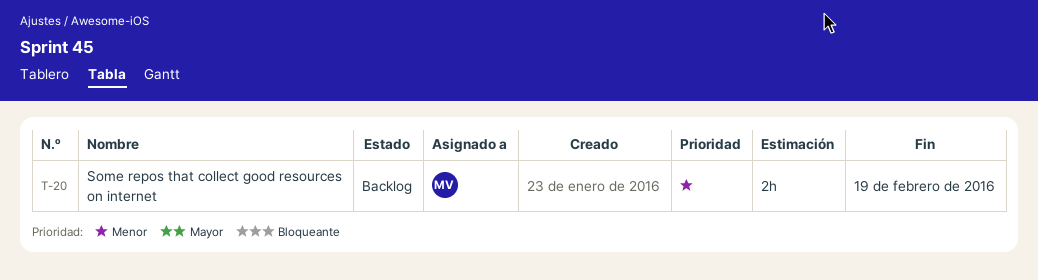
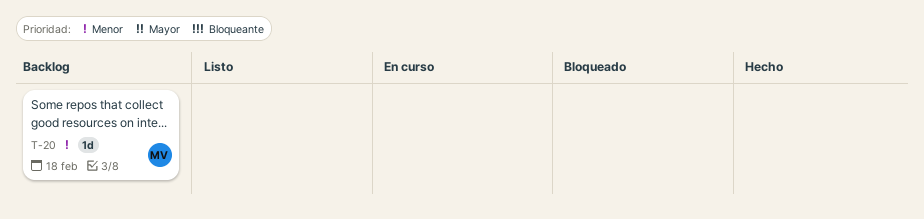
T-20, estimate: 2h -> 1d
T-20, due: Feb 19 -> Feb 18

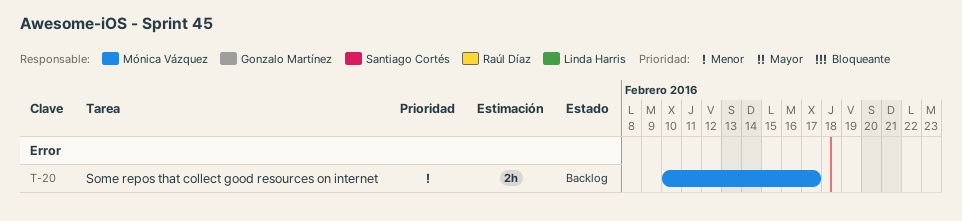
T-20, estimate: 1d -> 2h
T-20, due: Feb 18 -> Feb 17

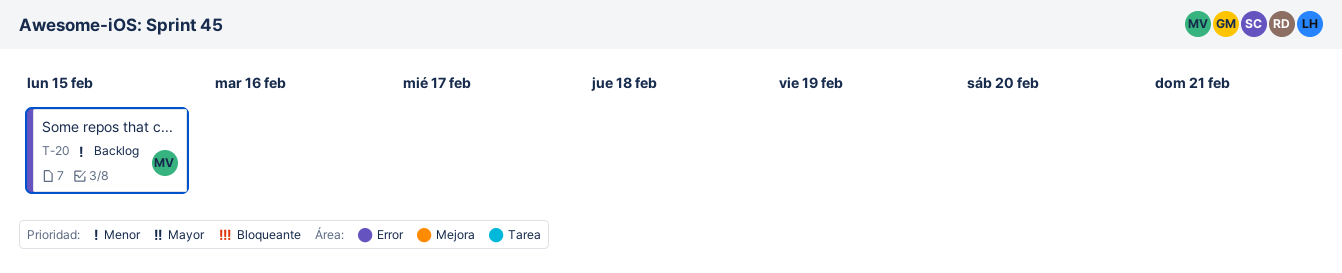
T-20, due: Feb 17 -> Feb 15

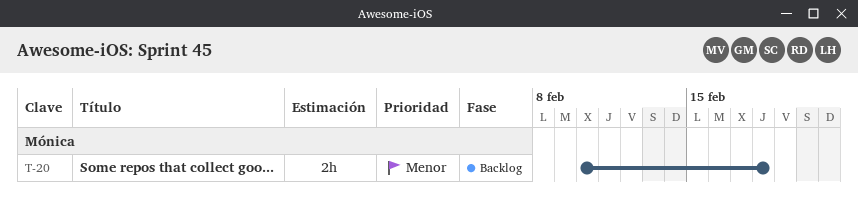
T-20, due: Feb 15 -> Feb 18

